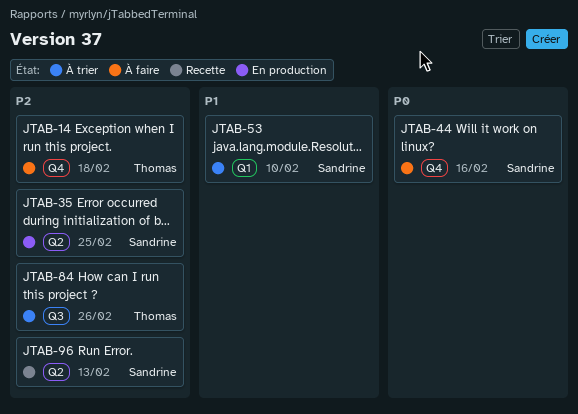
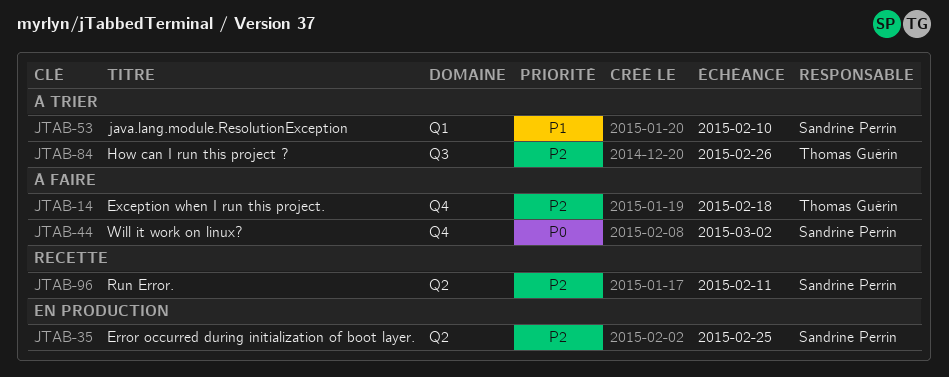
JTAB-44, due: Feb 16 -> Mar 2
JTAB-96, due: Feb 13 -> Feb 11

